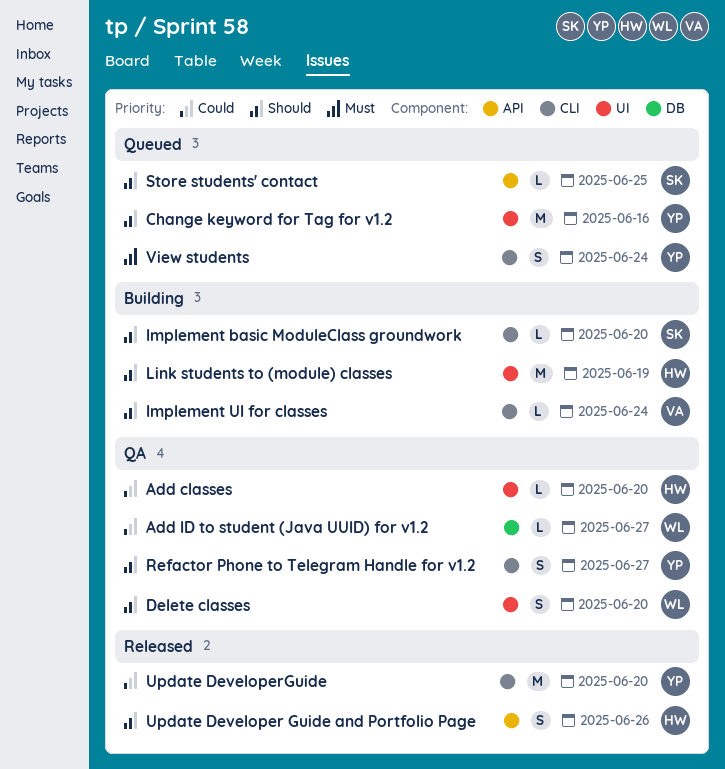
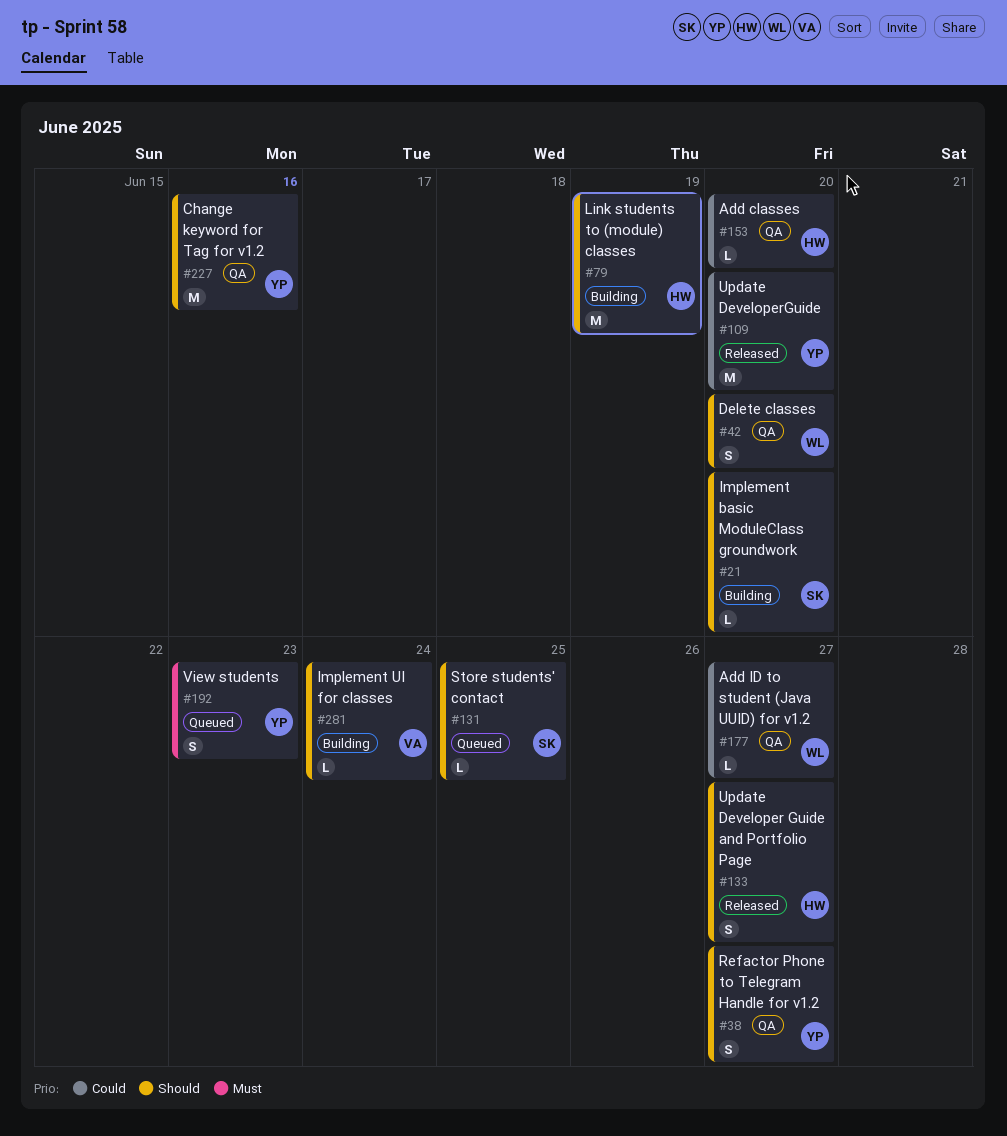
Change keyword for Tag for v1.2, status: Queued -> QA
Update Developer Guide and Portfolio Page, due: Jun 26 -> Jun 27
View students, due: Jun 24 -> Jun 23

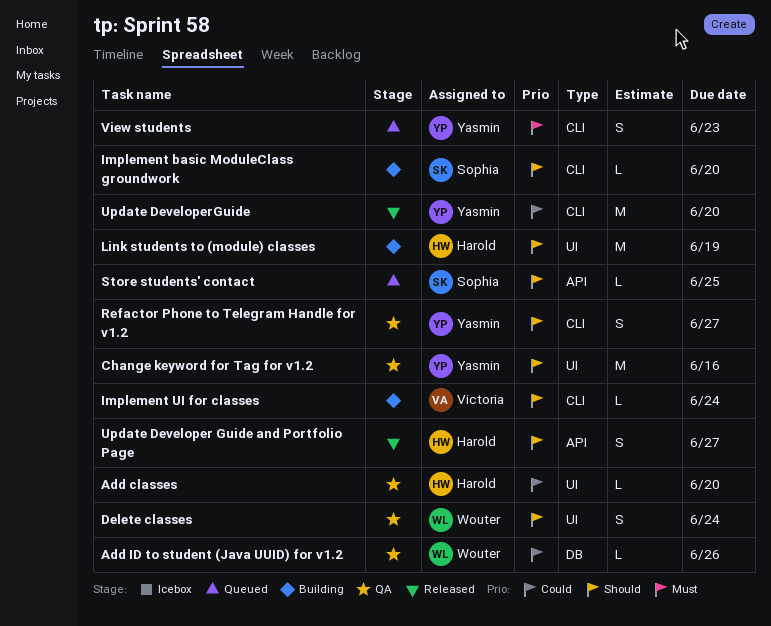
Add ID to student (Java UUID) for v1.2, due: Jun 27 -> Jun 26
Delete classes, due: Jun 20 -> Jun 24

